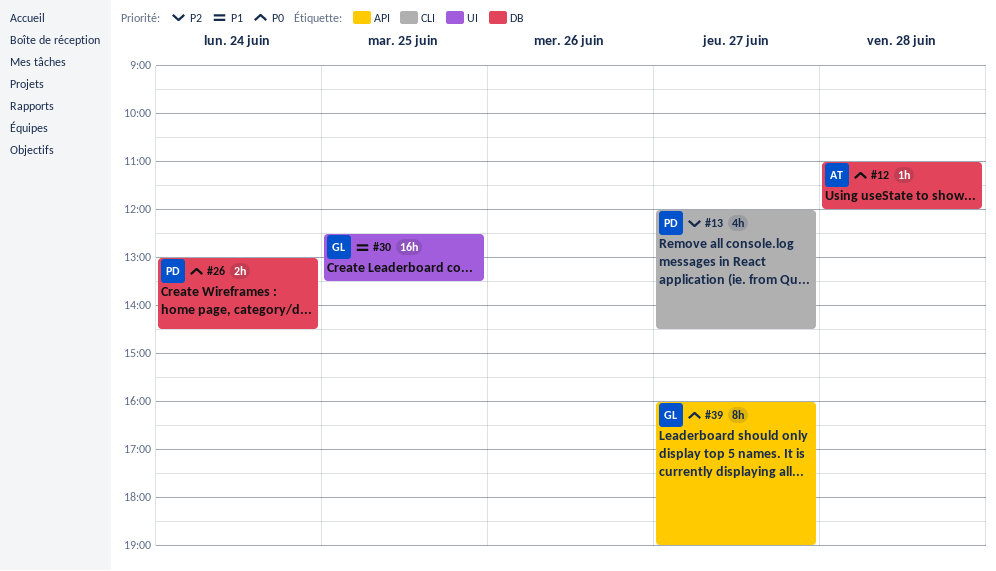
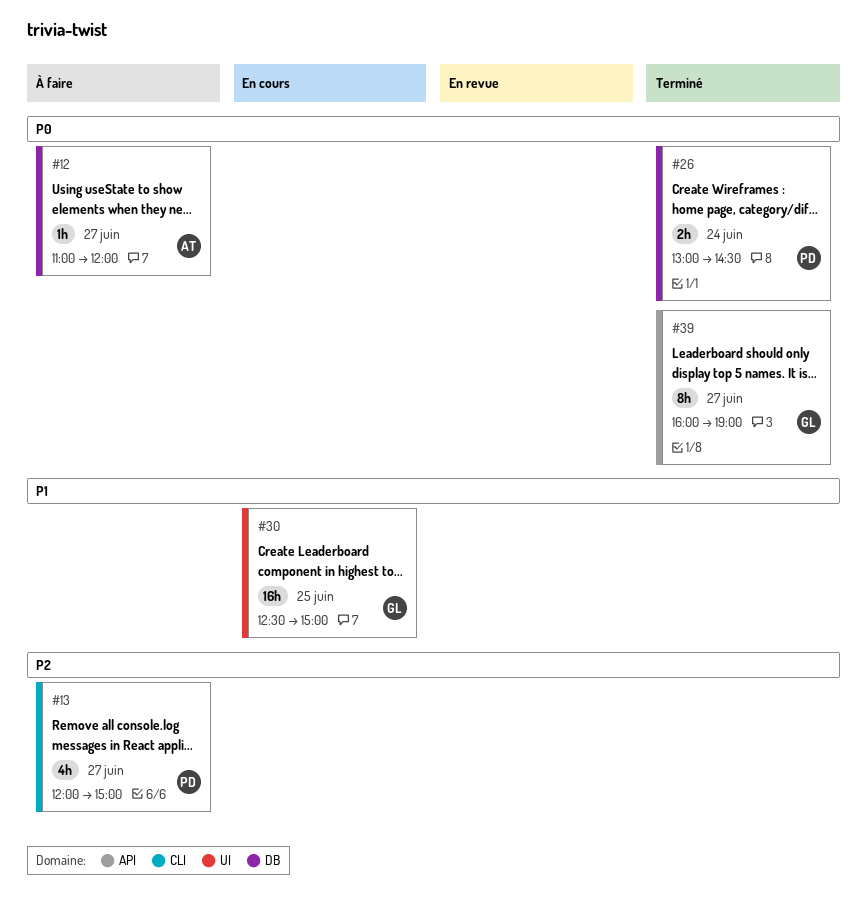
#12, day: Jun 28 -> Jun 27
#13, ends: 14:30 -> 15:00
#30, ends: 13:30 -> 15:00

